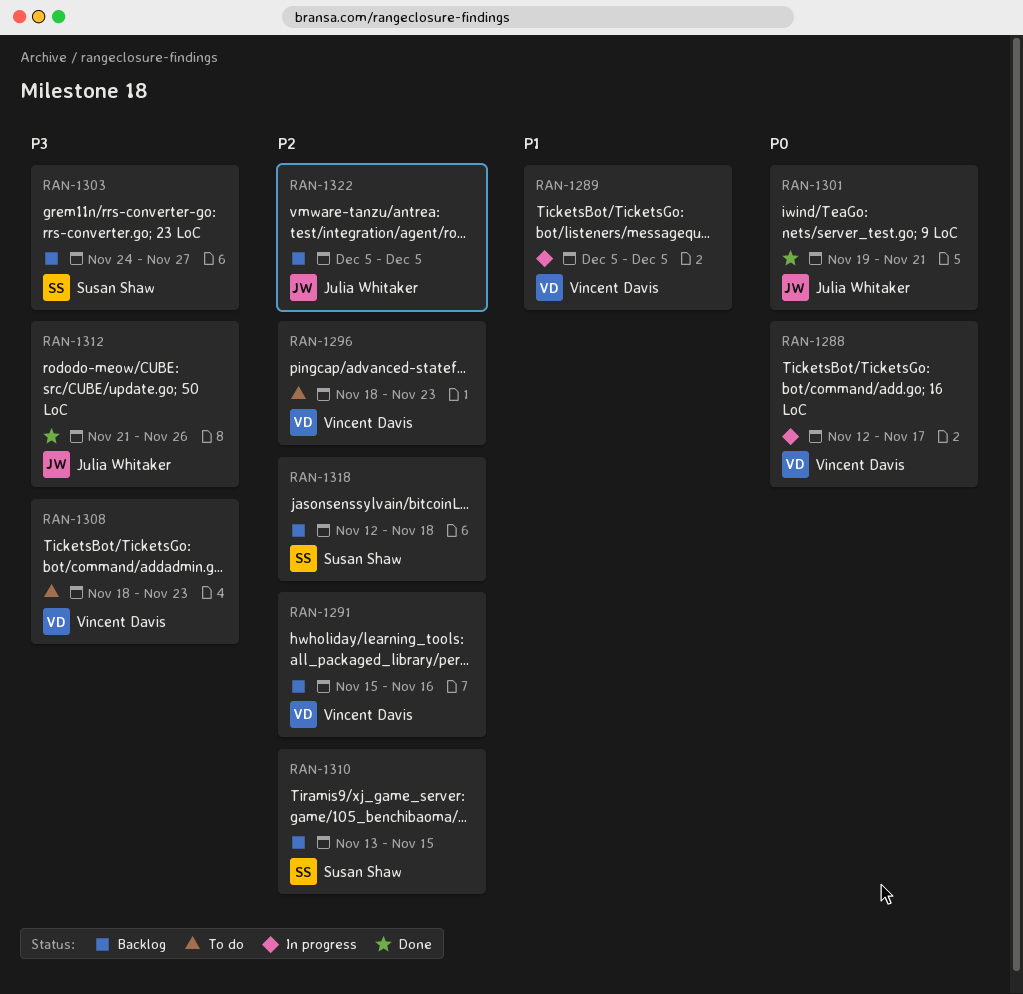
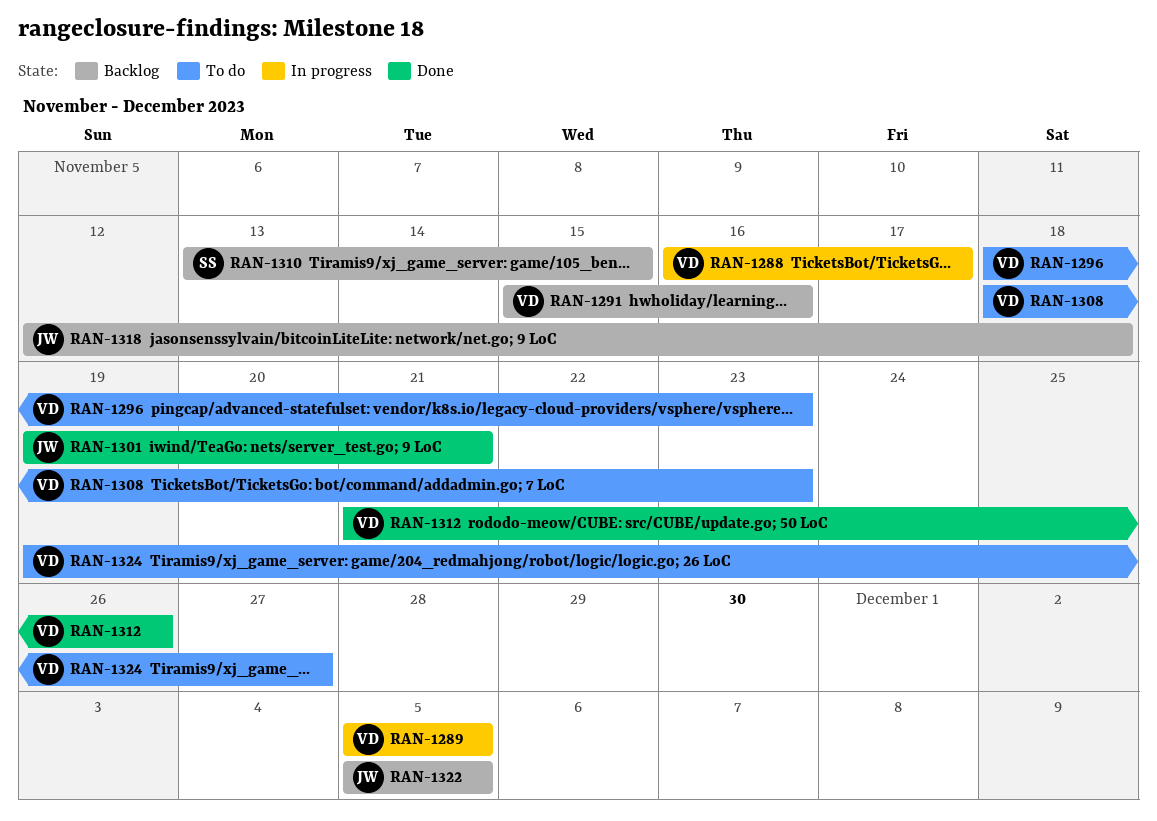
RAN-1288, start: Nov 12 -> Nov 16
RAN-1303: present -> none
RAN-1312, owner: Julia Whitaker -> Vincent Davis
RAN-1318, owner: Susan Shaw -> Julia Whitaker
RAN-1324: none -> present

